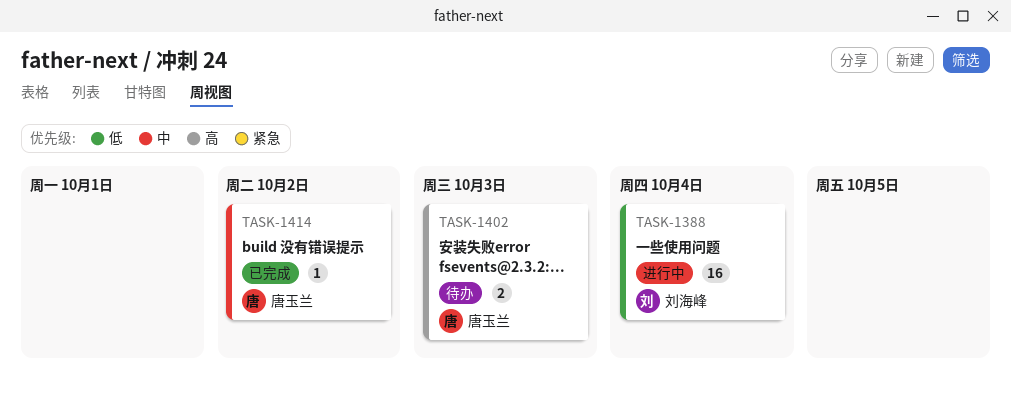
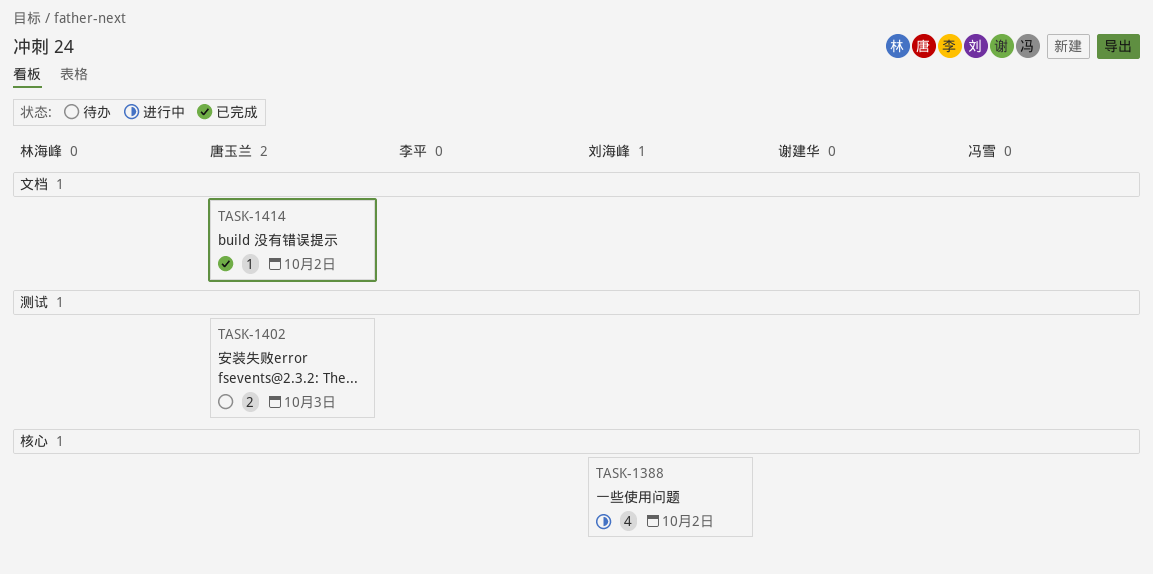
TASK-1388, estimate: 16 -> 4
TASK-1388, due: Oct 4 -> Oct 2

